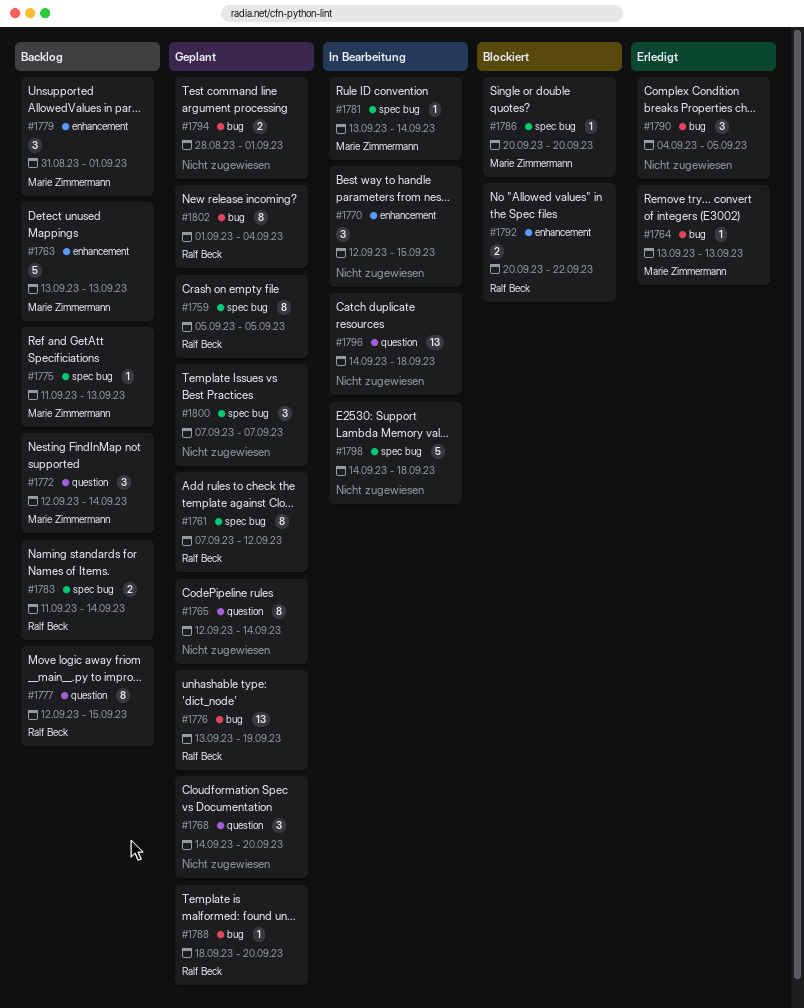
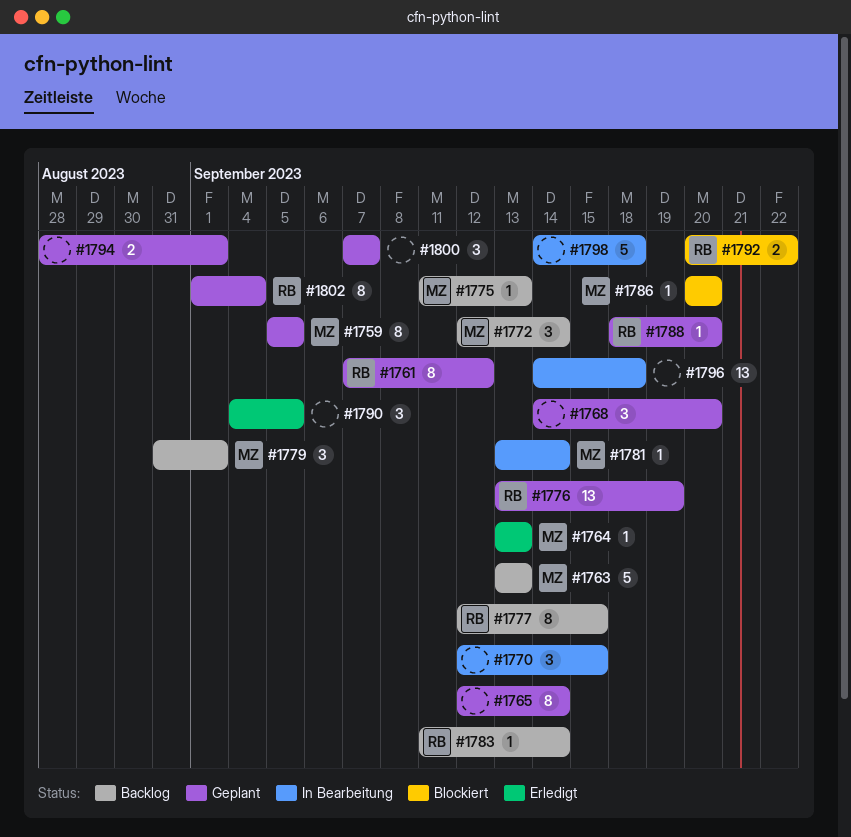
#1759, owner: Ralf Beck -> Marie Zimmermann
#1783, estimate: 2 -> 1

